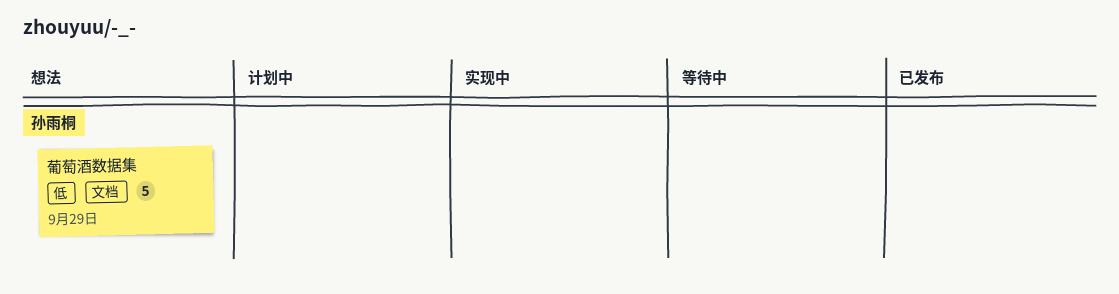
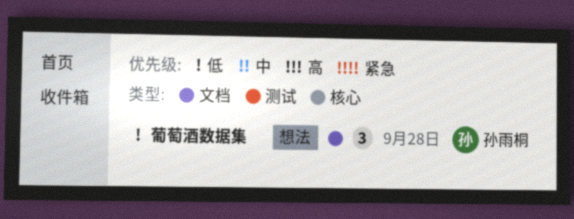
葡萄酒数据集, estimate: 5 -> 3
葡萄酒数据集, due: Sep 29 -> Sep 28

